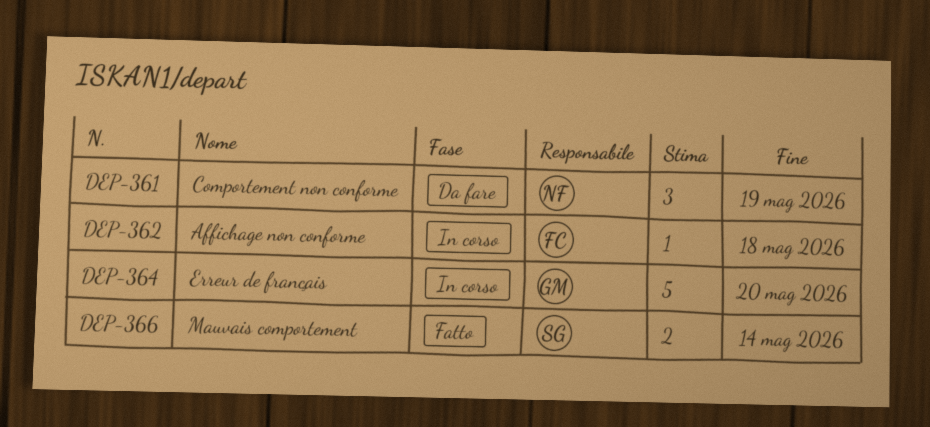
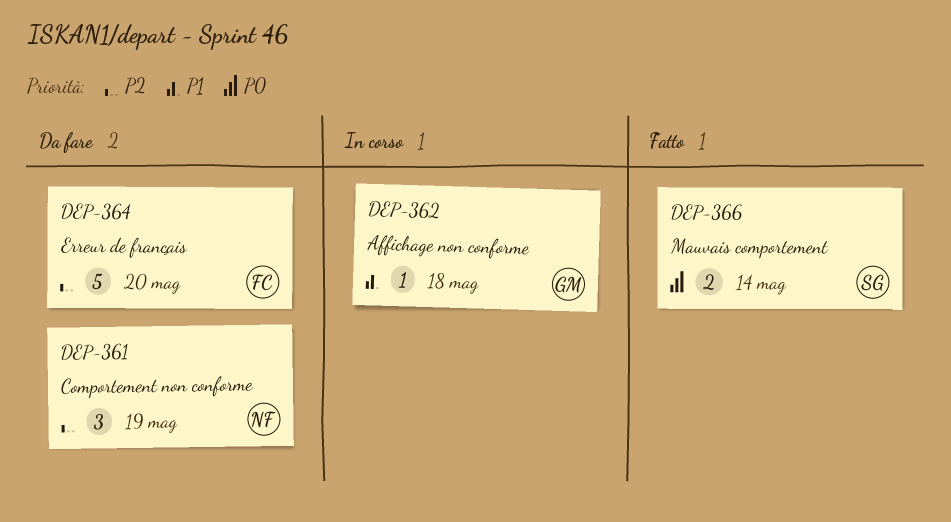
DEP-362, owner: FC -> GM
DEP-364, status: In corso -> Da fare
DEP-364, owner: GM -> FC

